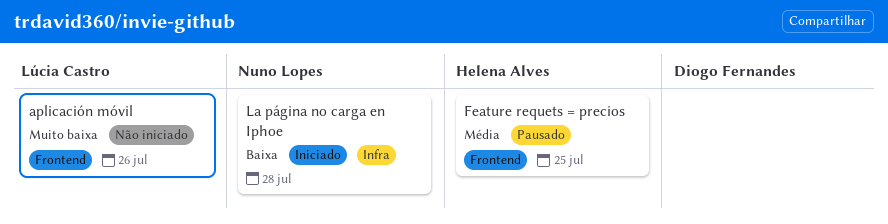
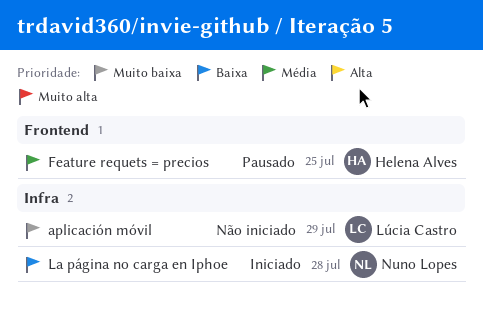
aplicación móvil, label: Frontend -> Infra
aplicación móvil, due: Jul 26 -> Jul 29

